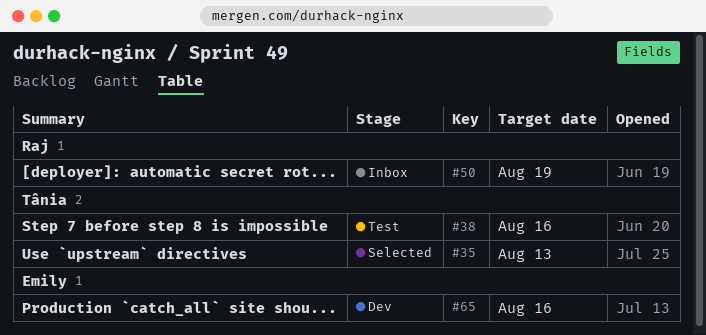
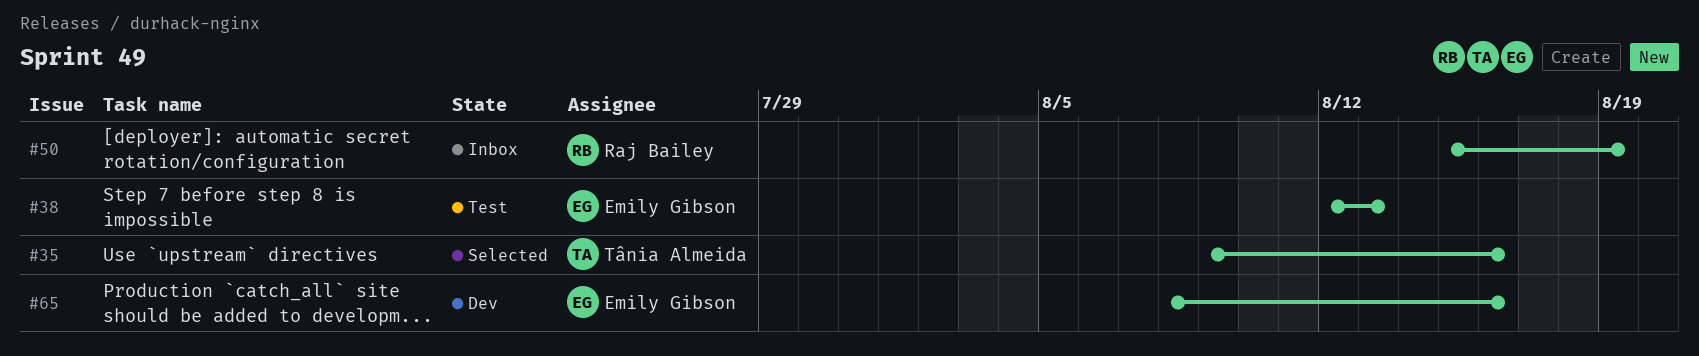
#35, due: Aug 13 -> Aug 16
#38, owner: Tânia Almeida -> Emily Gibson
#38, due: Aug 16 -> Aug 13

